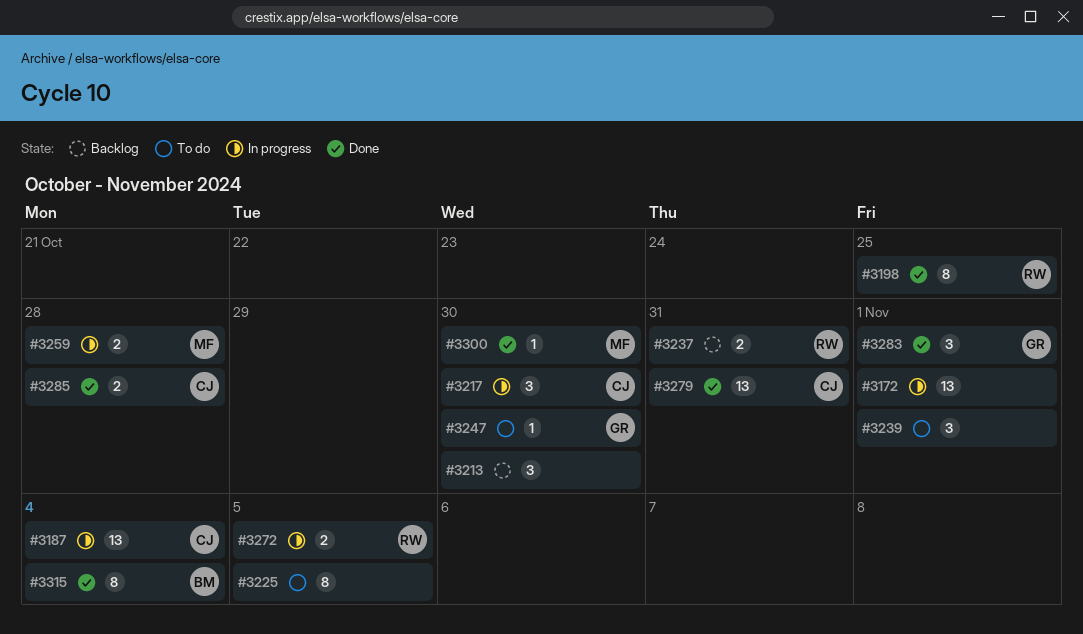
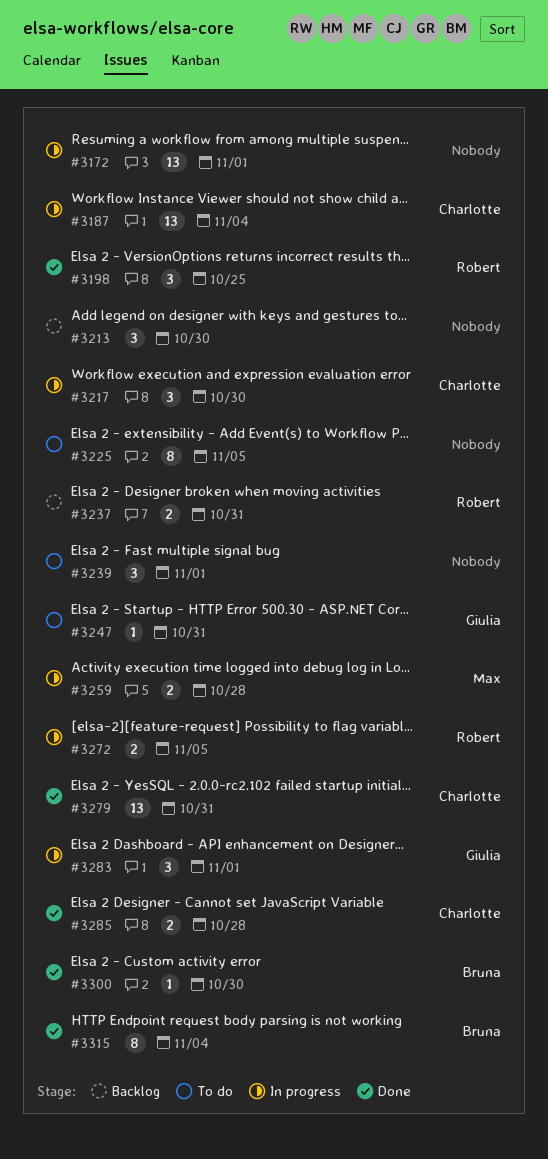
#3198, estimate: 8 -> 3
#3247, due: Oct 30 -> Oct 31
#3283, status: Done -> In progress
#3300, owner: Max -> Bruna

